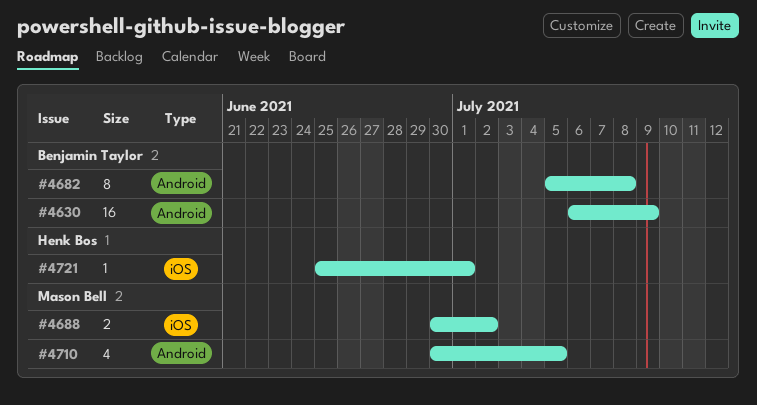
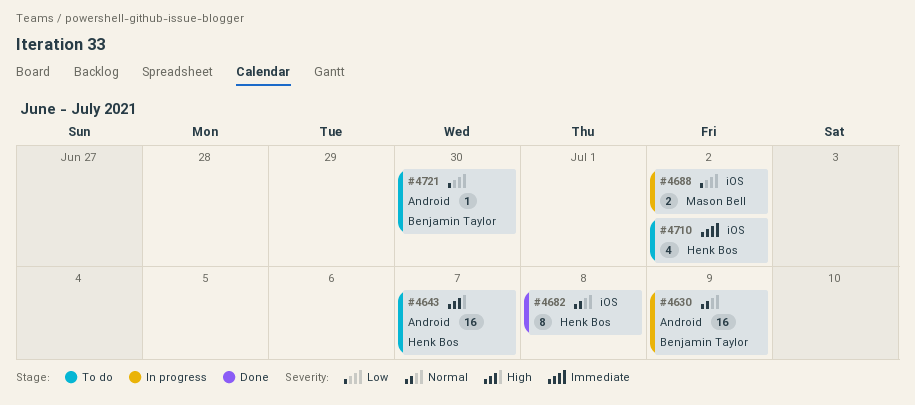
#4643: none -> present
#4682, owner: Benjamin Taylor -> Henk Bos
#4682, label: Android -> iOS
#4710, owner: Mason Bell -> Henk Bos
#4710, label: Android -> iOS
#4710, due: Jul 5 -> Jul 2
#4721, owner: Henk Bos -> Benjamin Taylor
#4721, label: iOS -> Android
#4721, due: Jul 1 -> Jun 30

